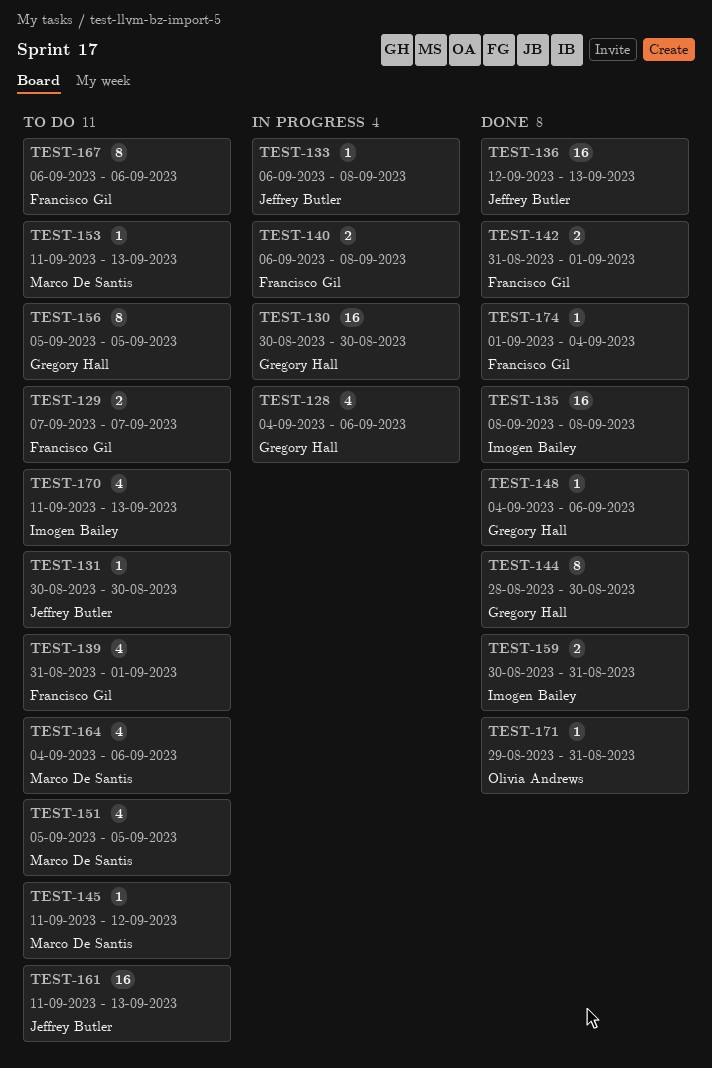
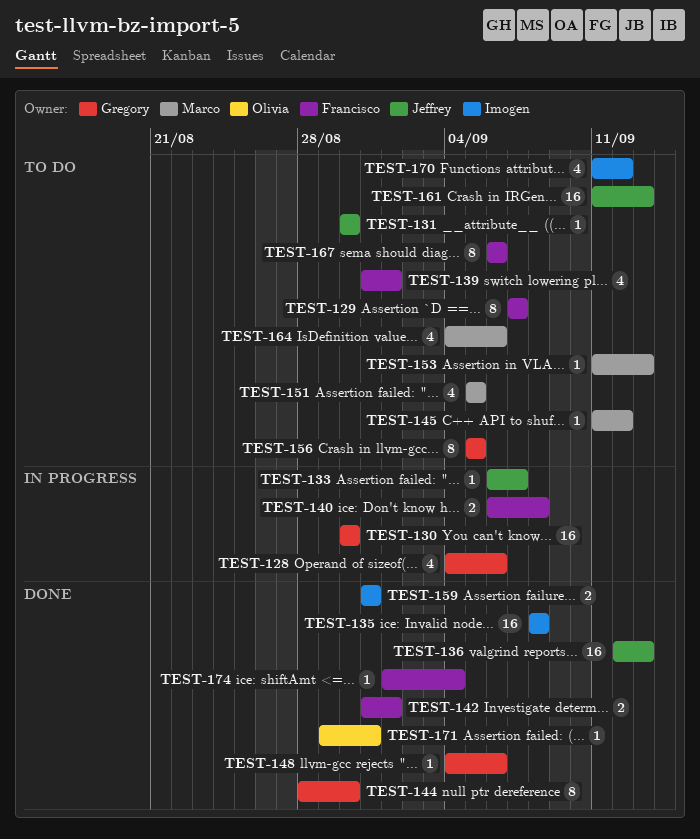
TEST-129, estimate: 2 -> 8
TEST-133, due: Sep 8 -> Sep 7
TEST-159, start: Aug 30 -> Aug 31
TEST-170, due: Sep 13 -> Sep 12

